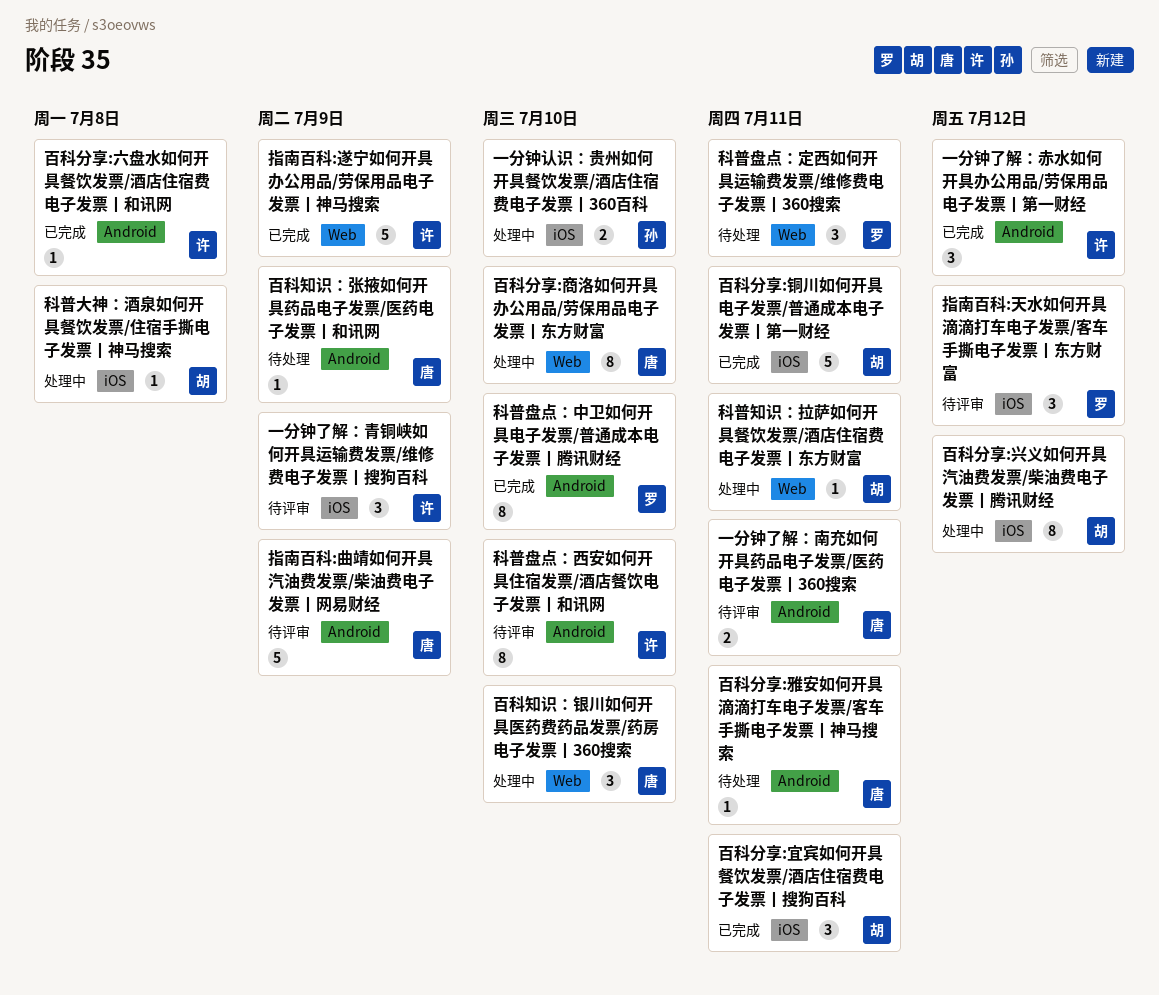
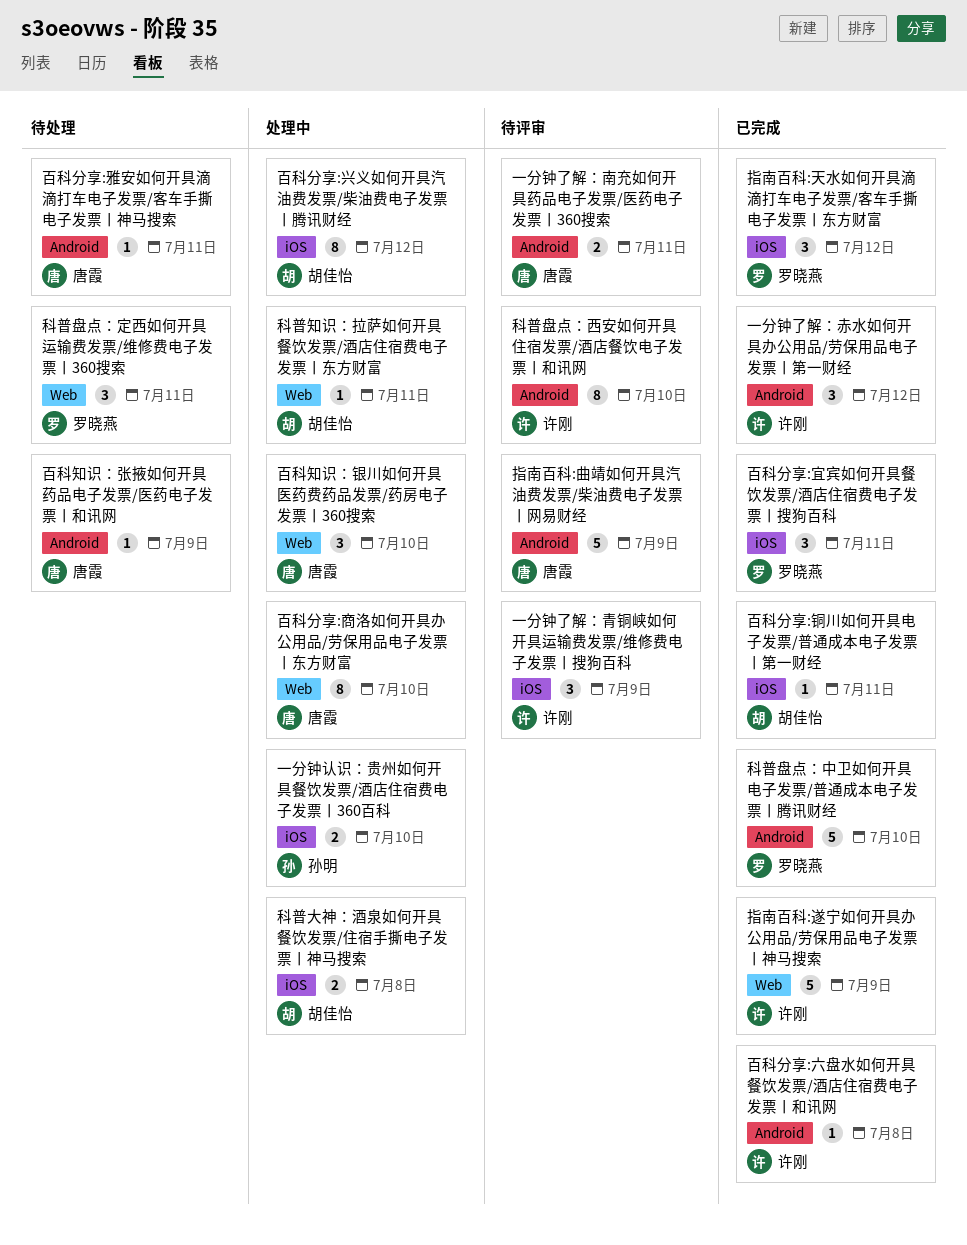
指南百科:天水如何开具滴滴打车电子发票/客车手撕电子发票丨东方财富, status: 待评审 -> 已完成
百科分享:宜宾如何开具餐饮发票/酒店住宿费电子发票丨搜狗百科, owner: 胡佳怡 -> 罗晓燕
百科分享:铜川如何开具电子发票/普通成本电子发票丨第一财经, estimate: 5 -> 1
科普大神：酒泉如何开具餐饮发票/住宿手撕电子发票丨神马搜索, estimate: 1 -> 2
科普盘点：中卫如何开具电子发票/普通成本电子发票丨腾讯财经, estimate: 8 -> 5

